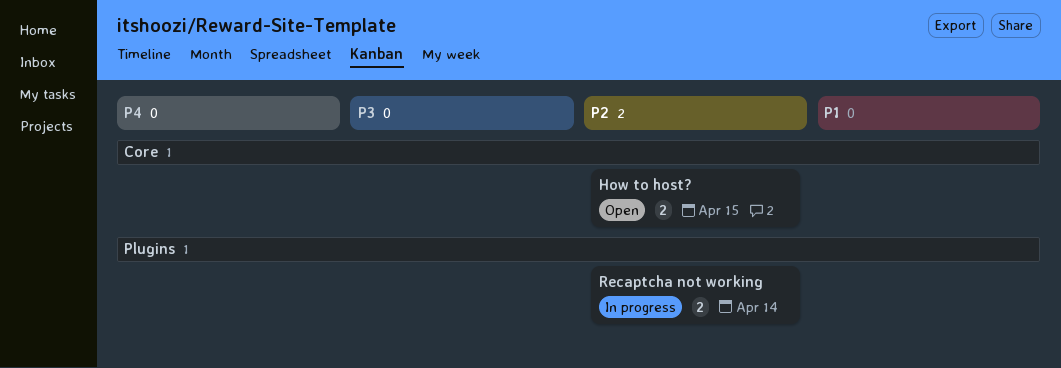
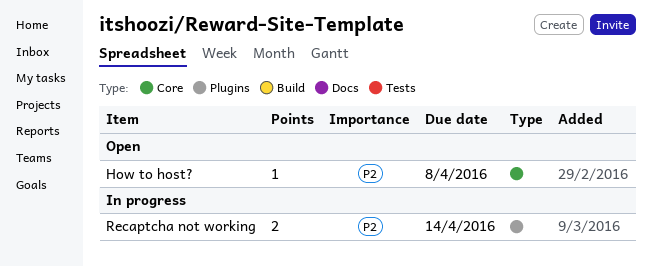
How to host?, estimate: 2 -> 1
How to host?, due: Apr 15 -> Apr 8

